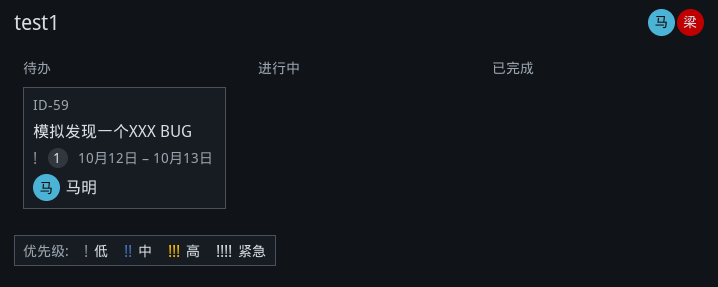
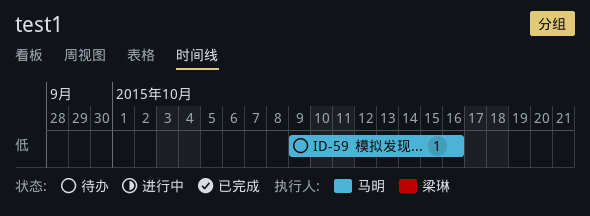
ID-59, start: Oct 12 -> Oct 9
ID-59, due: Oct 13 -> Oct 16

